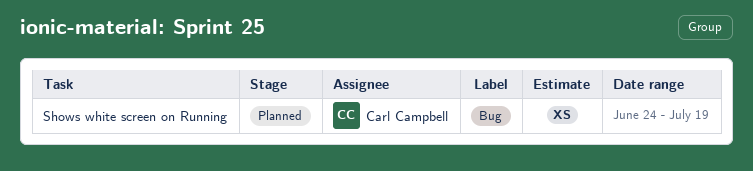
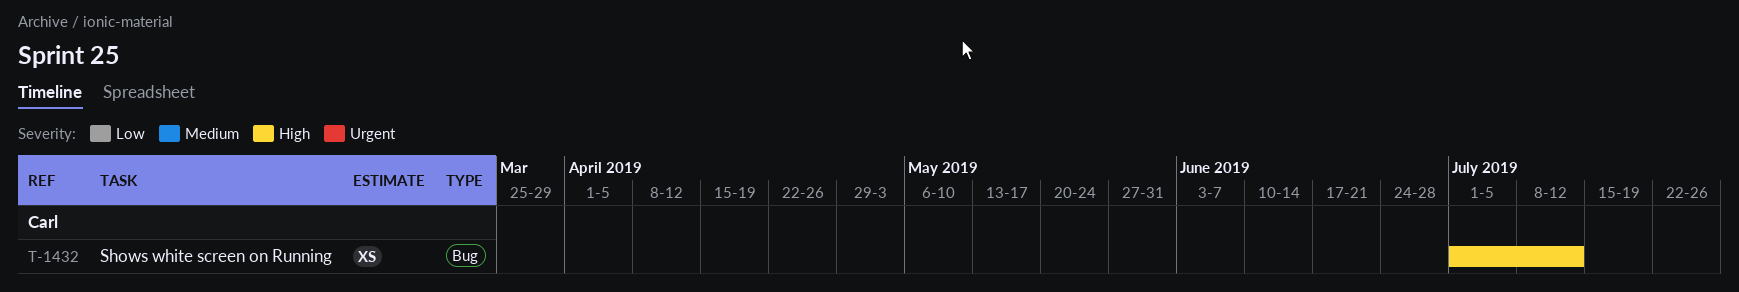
Shows white screen on Running, start: Jun 24 -> Jul 1
Shows white screen on Running, due: Jul 19 -> Jul 12

